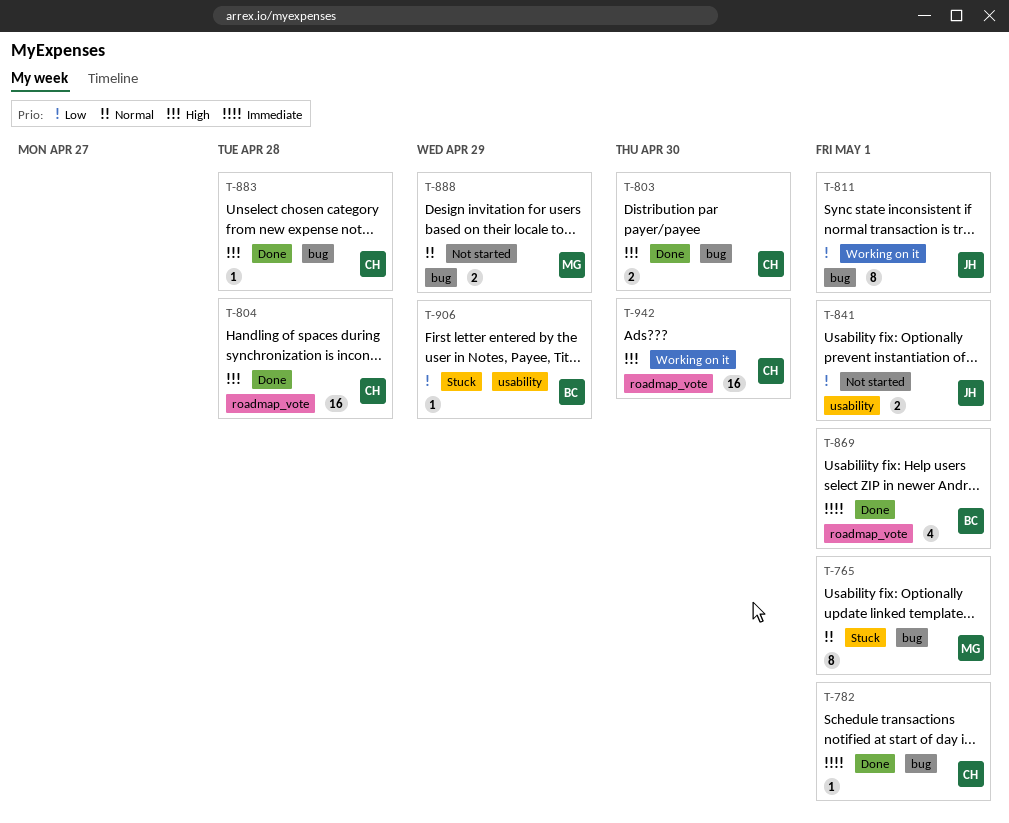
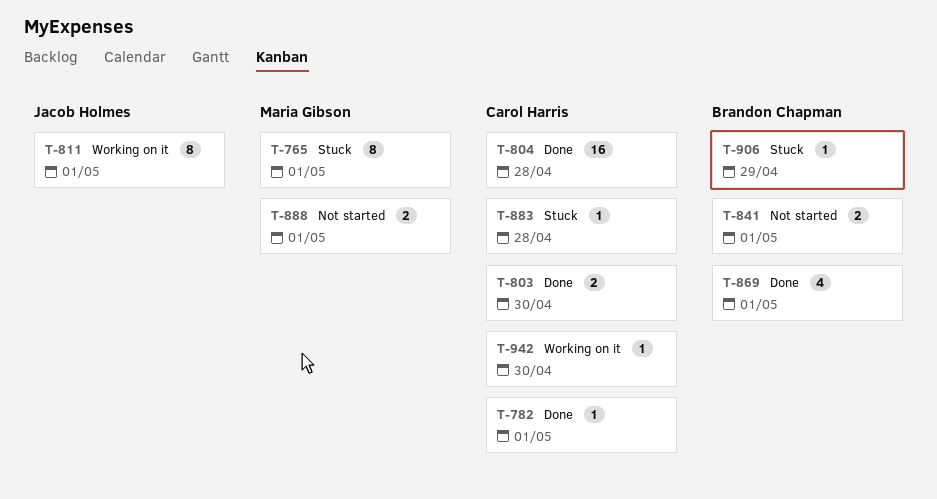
T-841, owner: Jacob Holmes -> Brandon Chapman
T-883, status: Done -> Stuck
T-888, due: Apr 29 -> May 1
T-942, estimate: 16 -> 1

